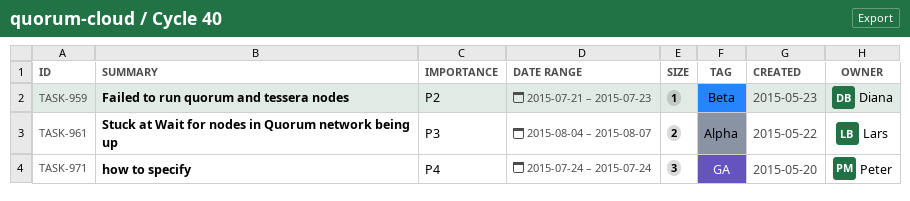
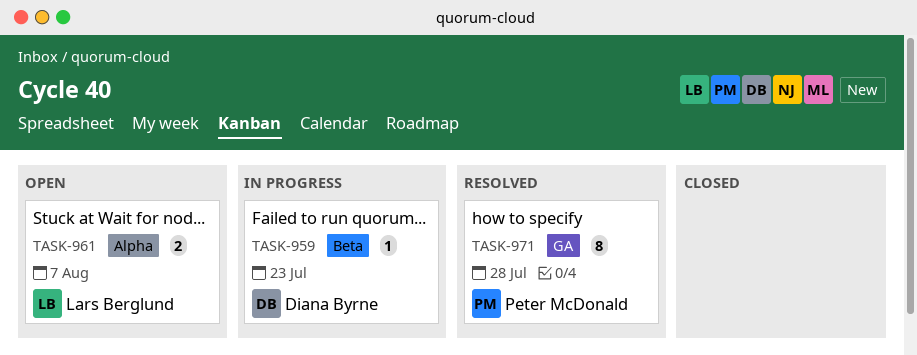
TASK-971, estimate: 3 -> 8
TASK-971, due: Jul 24 -> Jul 28

